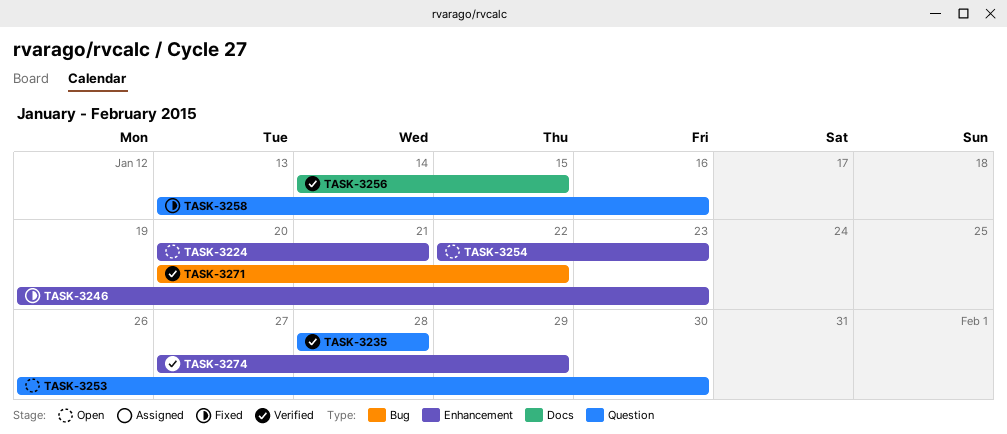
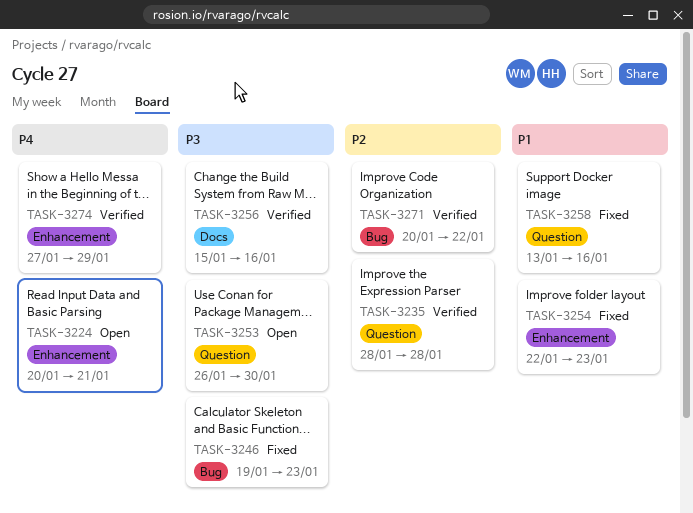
TASK-3246, label: Enhancement -> Bug
TASK-3254, status: Open -> Fixed
TASK-3256, start: Jan 14 -> Jan 15
TASK-3256, due: Jan 15 -> Jan 16

